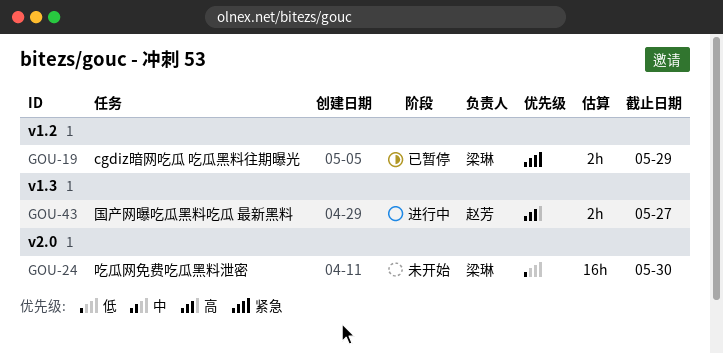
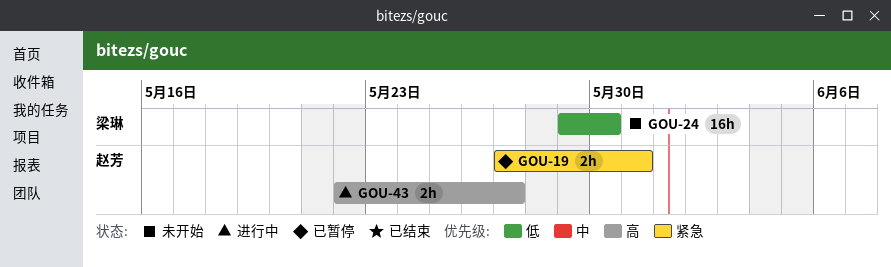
GOU-19, owner: 梁琳 -> 赵芳
GOU-19, due: May 29 -> May 31

